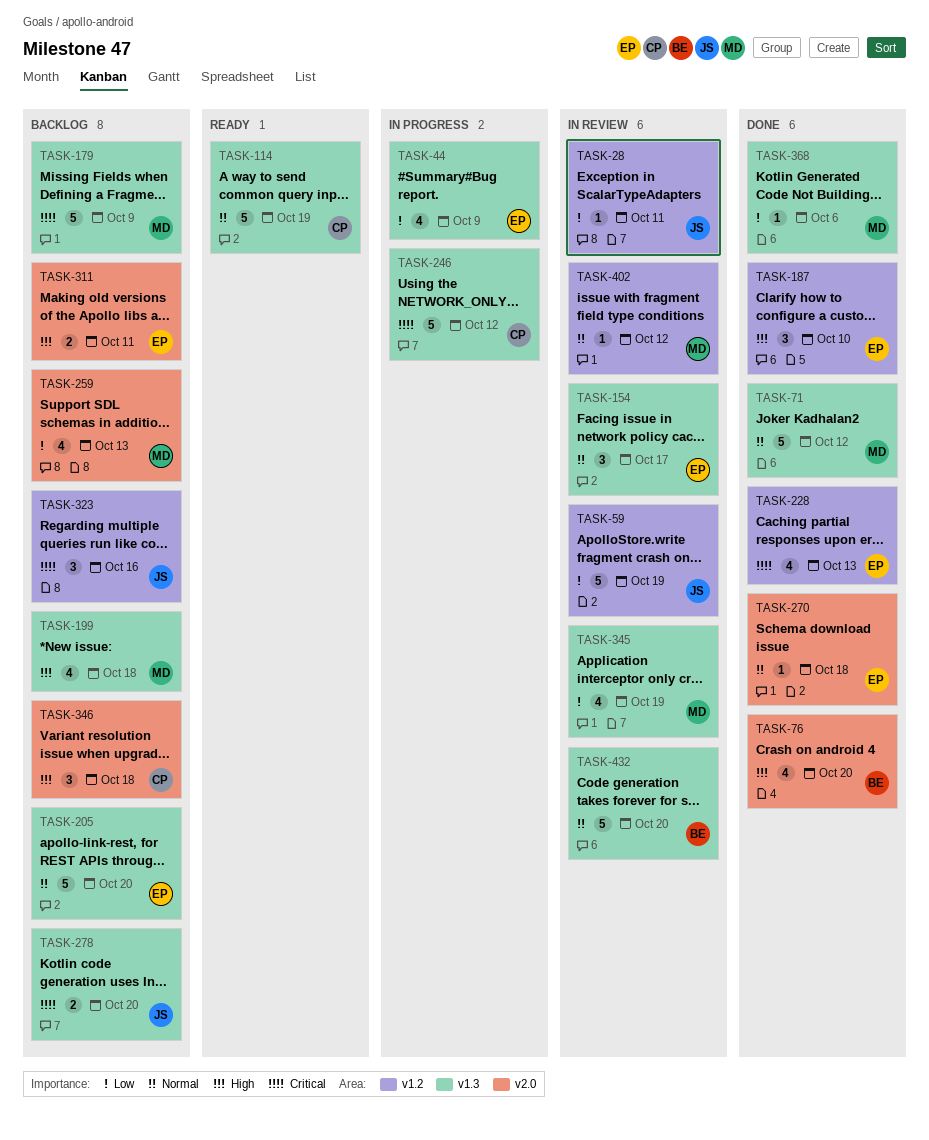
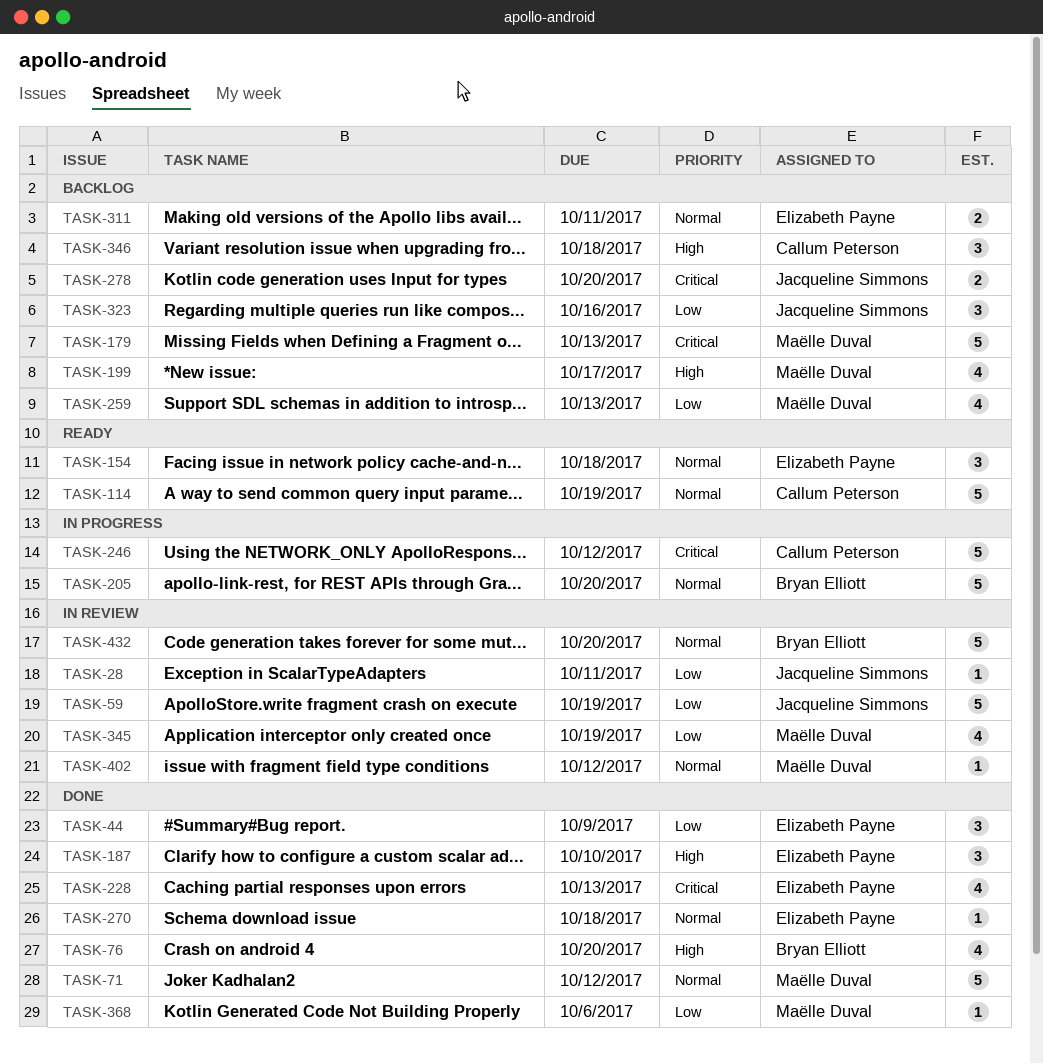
TASK-44, status: In progress -> Done
TASK-44, estimate: 4 -> 3
TASK-154, status: In review -> Ready
TASK-154, due: Oct 17 -> Oct 18
TASK-179, due: Oct 9 -> Oct 13
TASK-199, due: Oct 18 -> Oct 17
TASK-205, status: Backlog -> In progress
TASK-205, owner: Elizabeth Payne -> Bryan Elliott
TASK-311, priority: High -> Normal
TASK-323, priority: Critical -> Low

